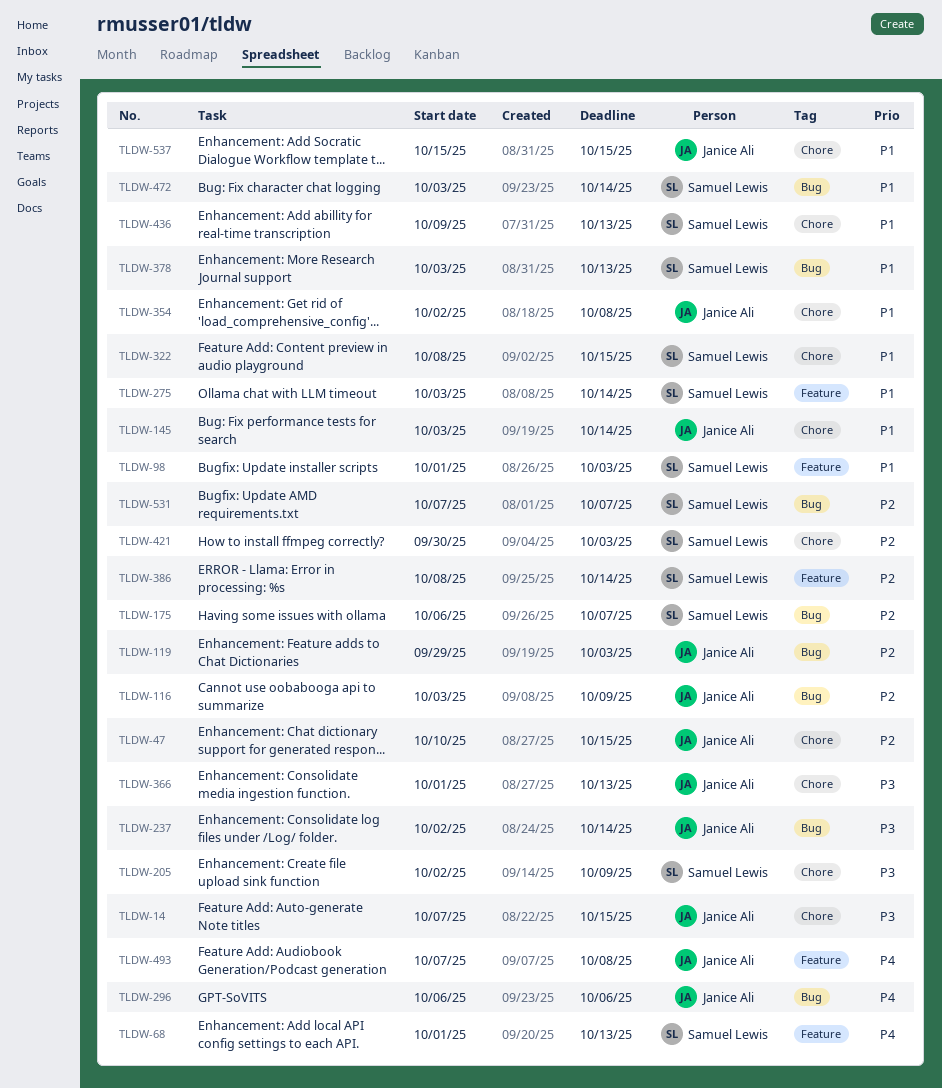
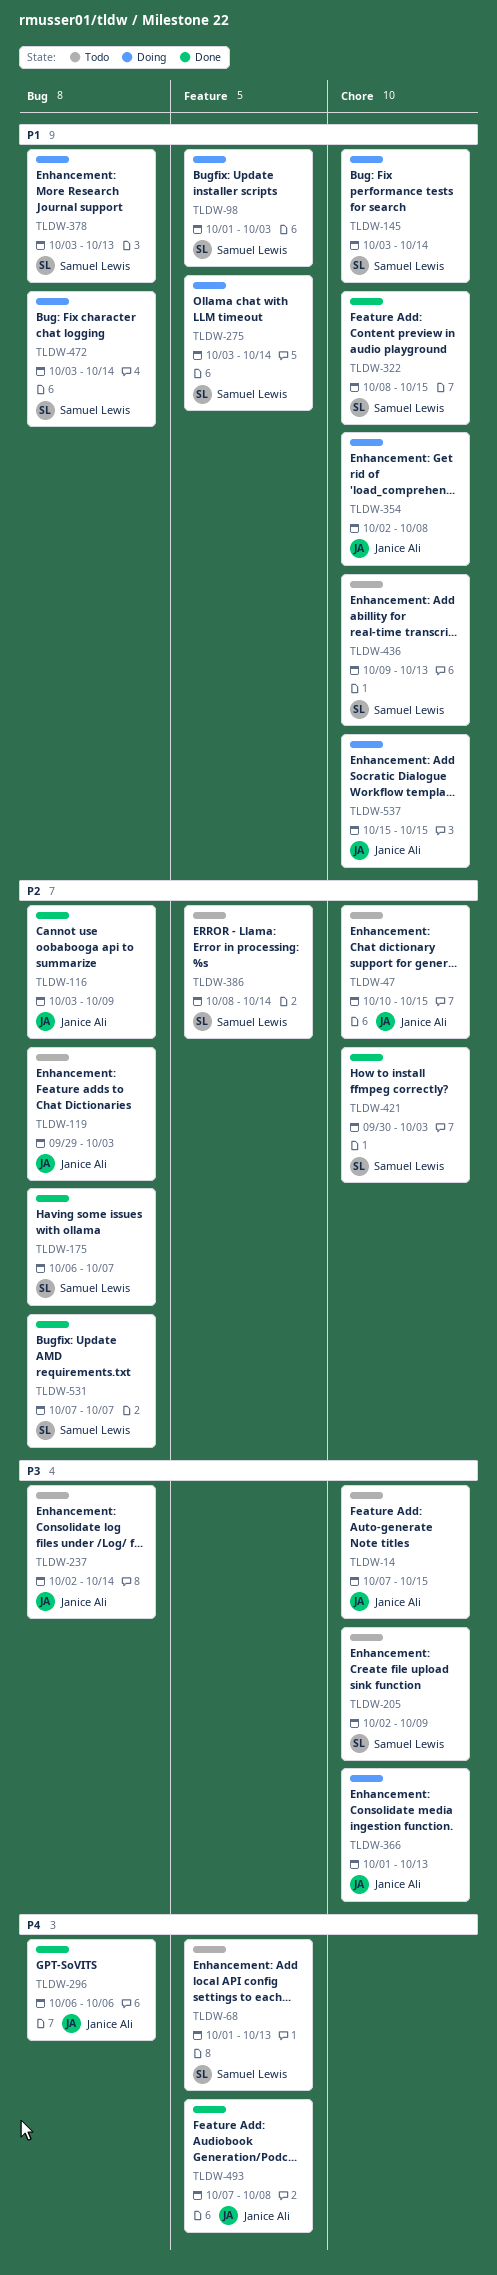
TLDW-145, owner: Janice Ali -> Samuel Lewis

